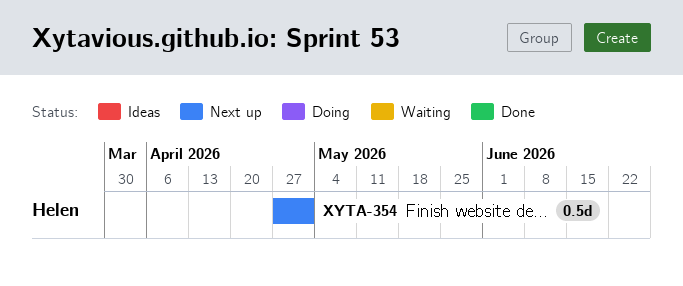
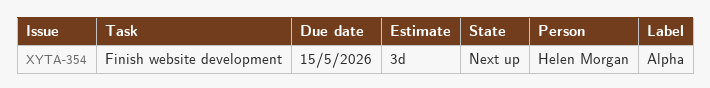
XYTA-354, estimate: 0.5d -> 3d
XYTA-354, due: May 1 -> May 15

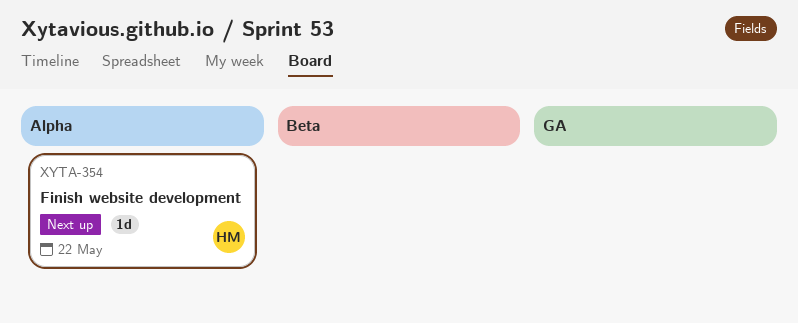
XYTA-354, estimate: 3d -> 1d
XYTA-354, due: May 15 -> May 22

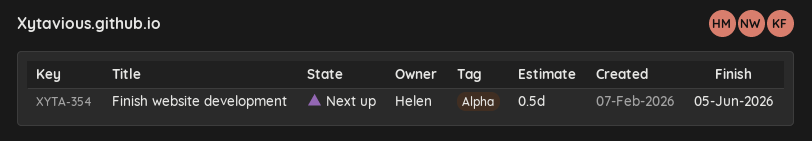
XYTA-354, estimate: 1d -> 0.5d
XYTA-354, due: May 22 -> Jun 5

